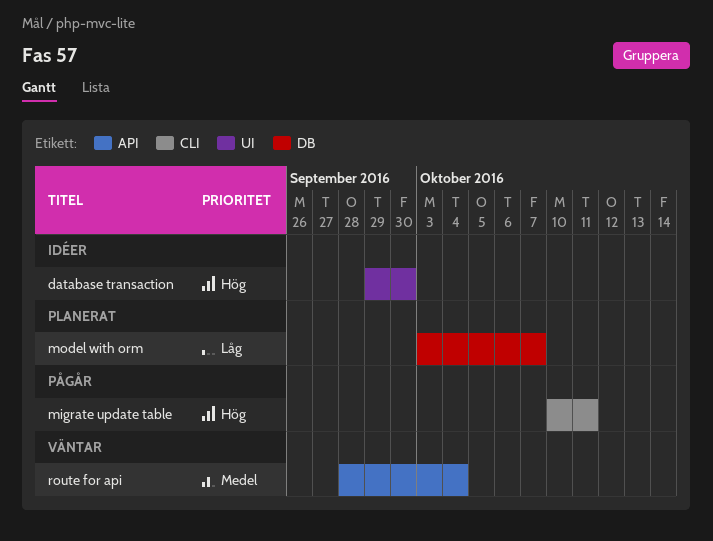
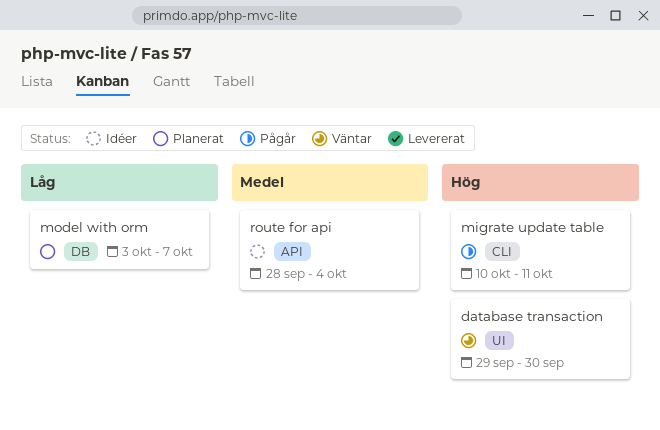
database transaction, status: Idéer -> Väntar
route for api, status: Väntar -> Idéer

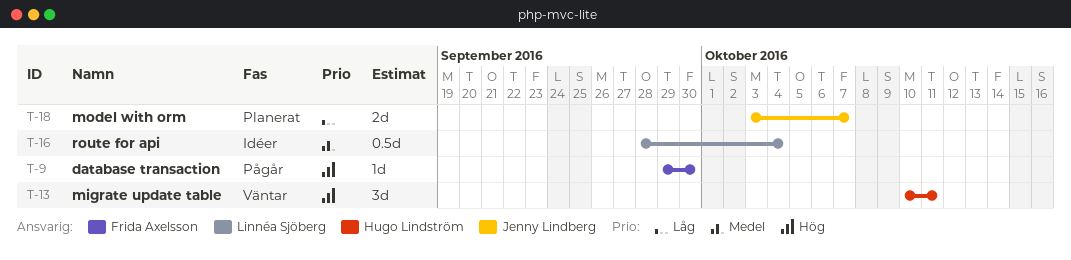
database transaction, status: Väntar -> Pågår
migrate update table, status: Pågår -> Väntar

